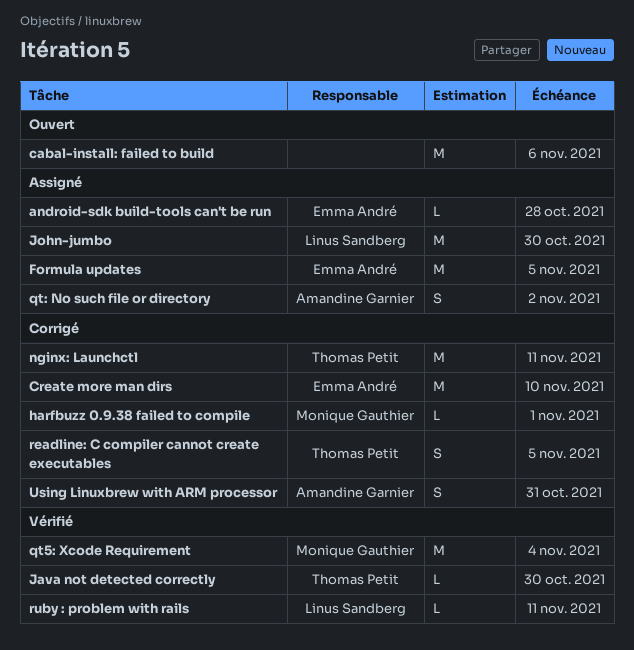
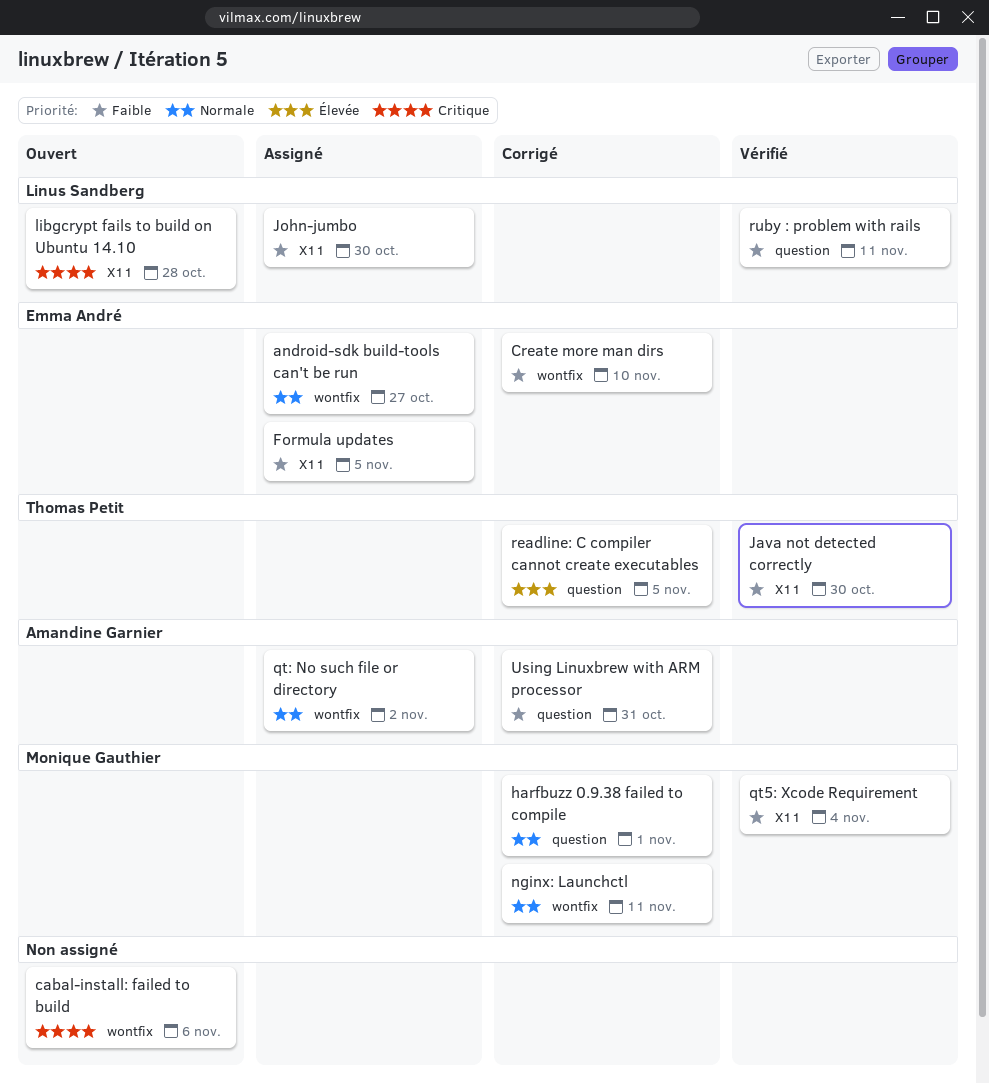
android-sdk build-tools can't be run, due: Oct 28 -> Oct 27
libgcrypt fails to build on Ubuntu 14.10: none -> present
nginx: Launchctl, owner: Thomas Petit -> Monique Gauthier

